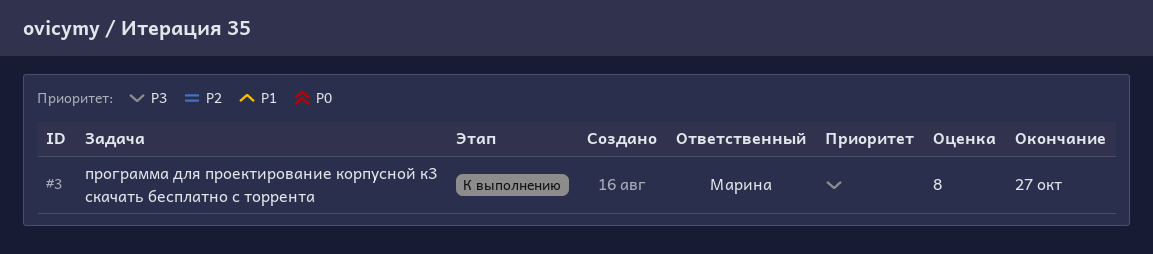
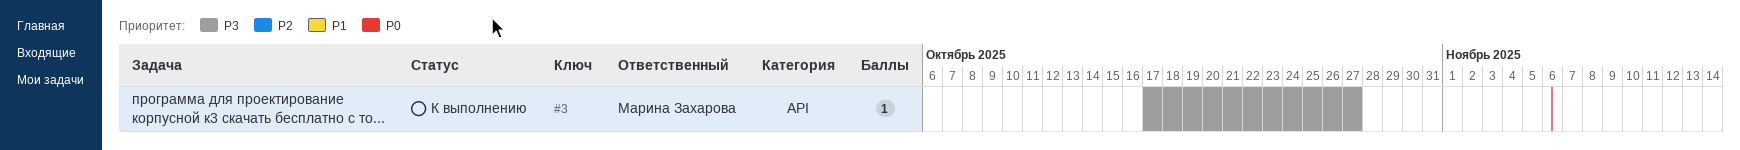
#3, estimate: 8 -> 1

